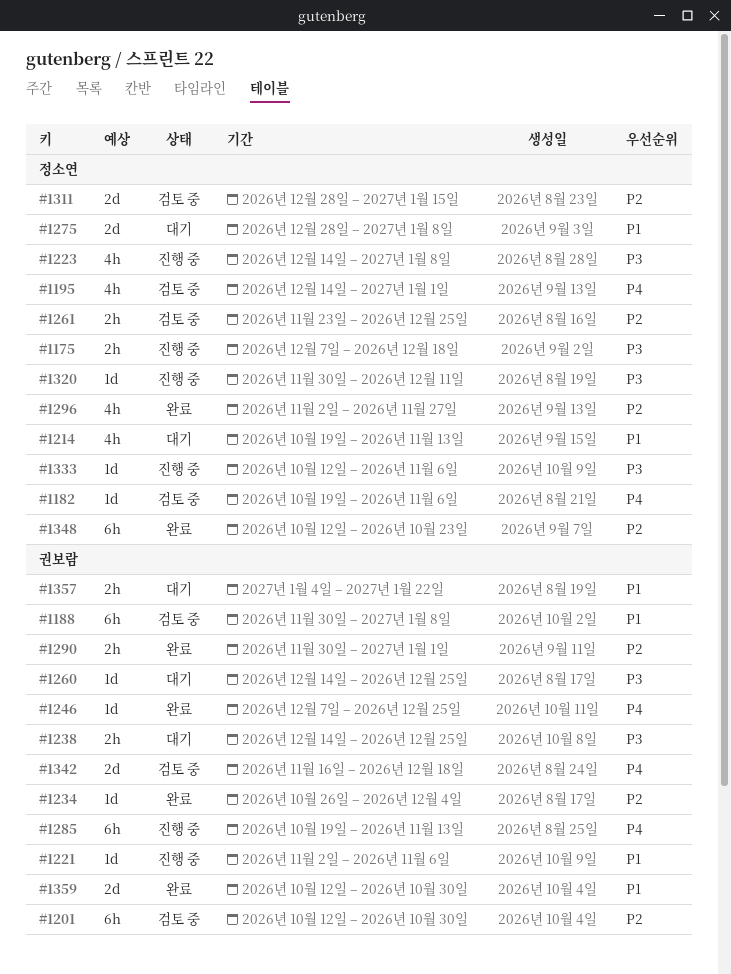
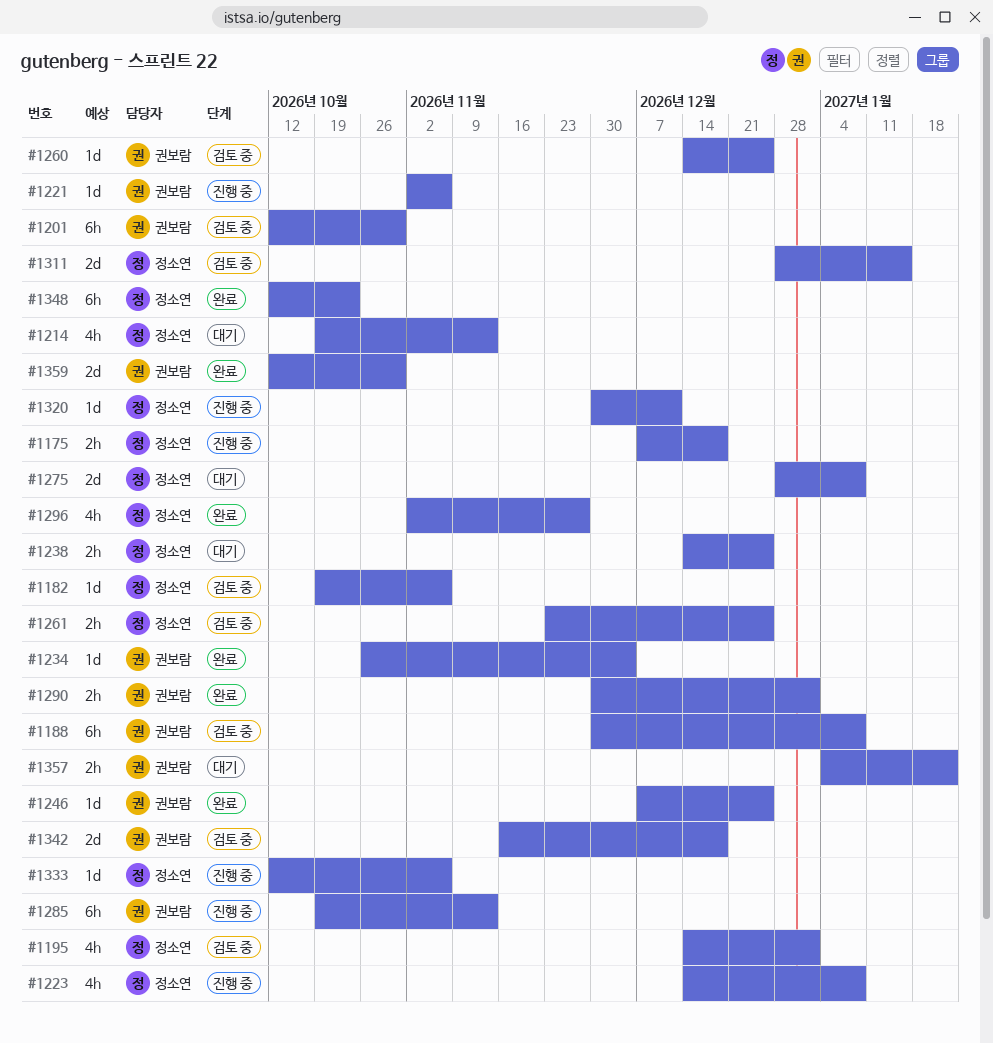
#1238, owner: 권보람 -> 정소연
#1260, status: 대기 -> 검토 중

